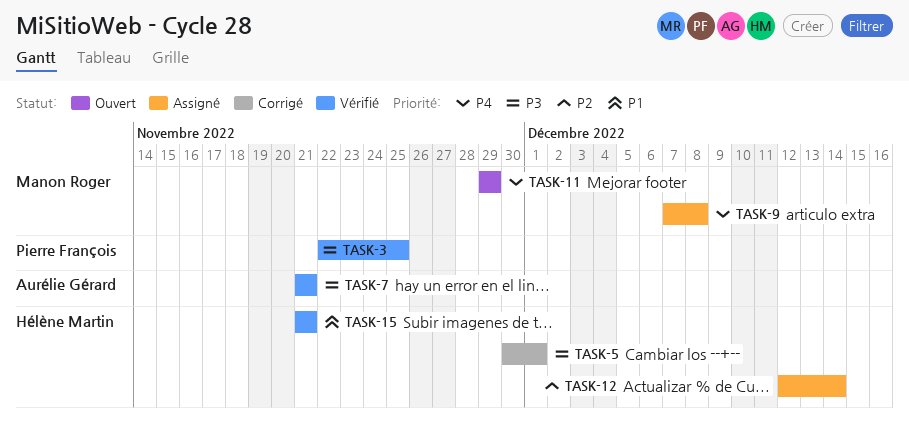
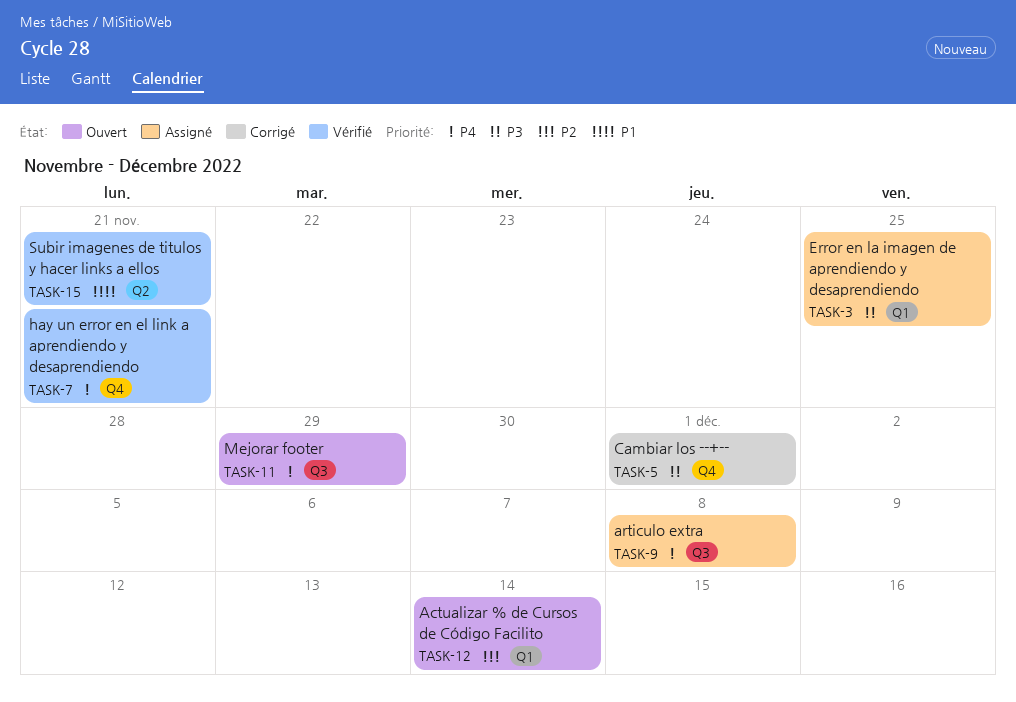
TASK-3, status: Vérifié -> Assigné
TASK-7, priority: P3 -> P4
TASK-12, status: Assigné -> Ouvert

